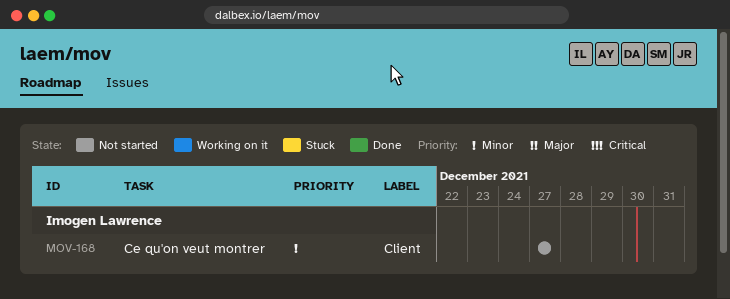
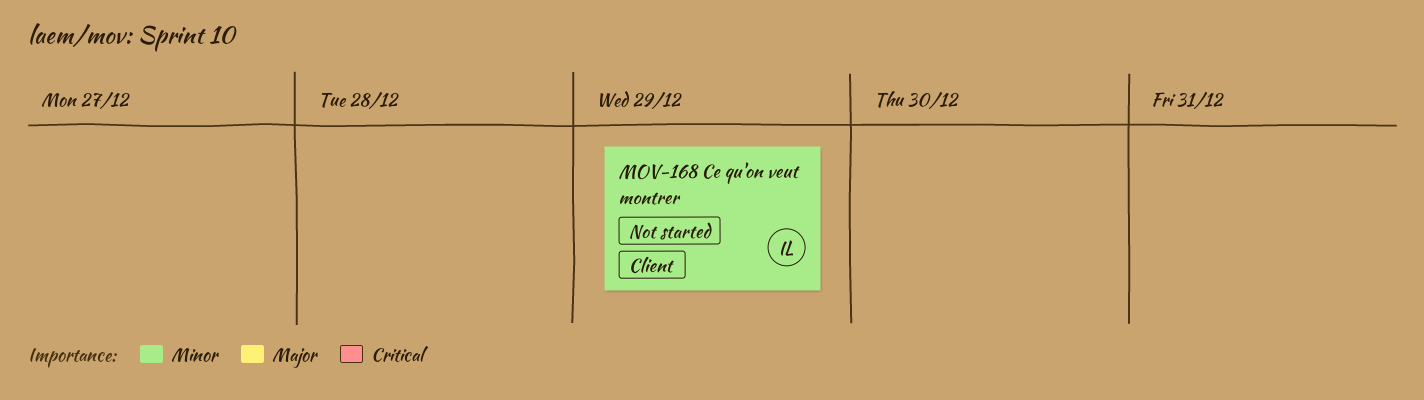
MOV-168, due: Dec 27 -> Dec 29

